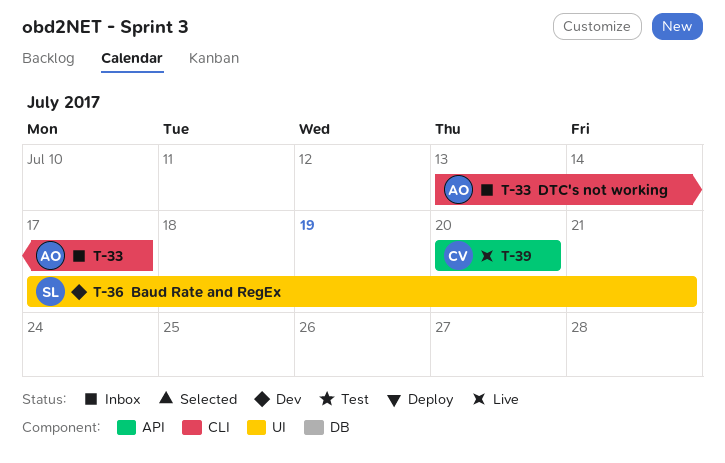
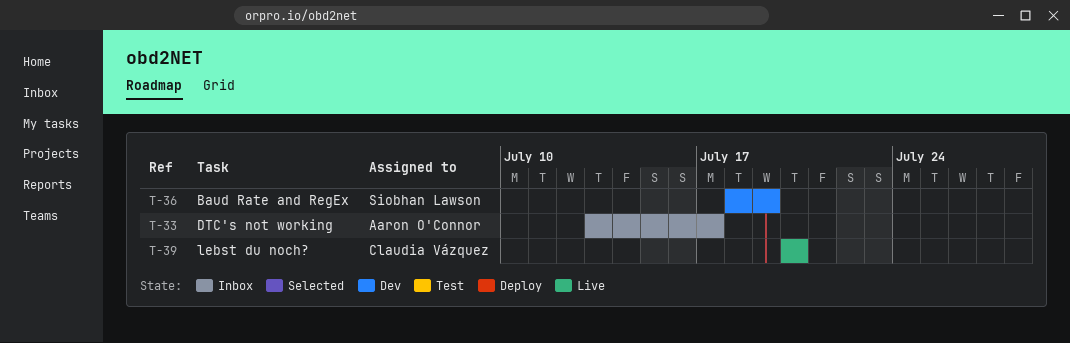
T-36, start: Jul 17 -> Jul 18
T-36, due: Jul 21 -> Jul 19

